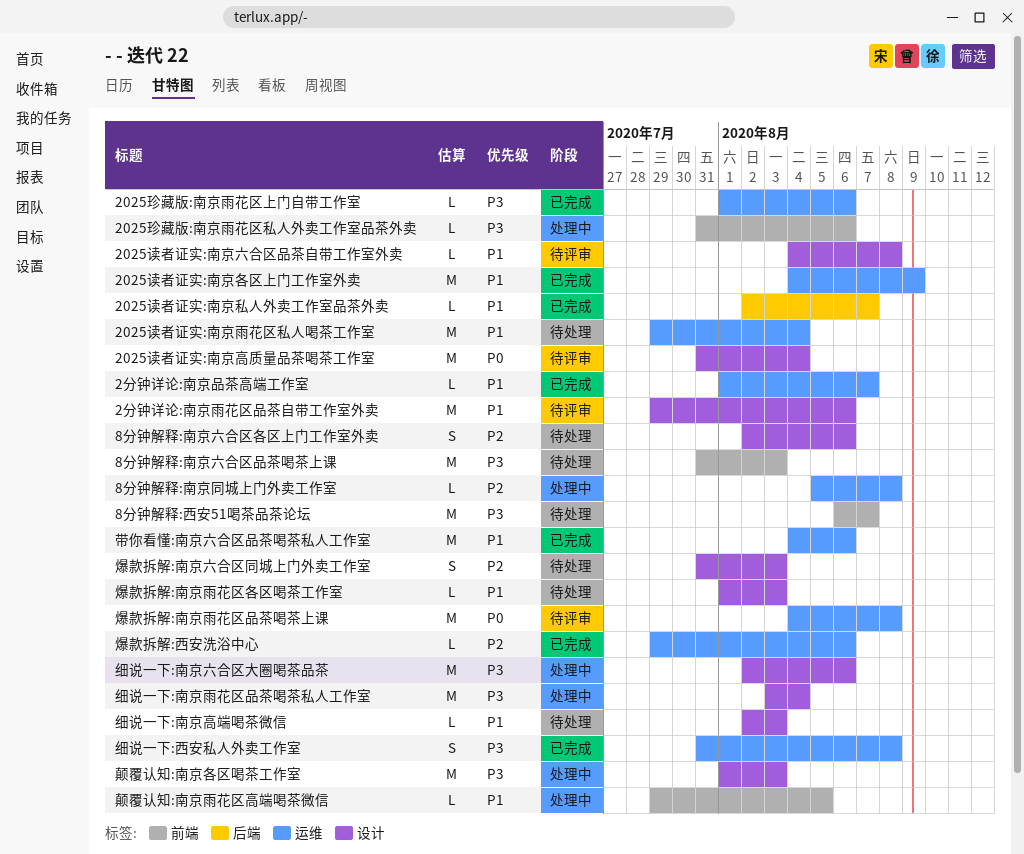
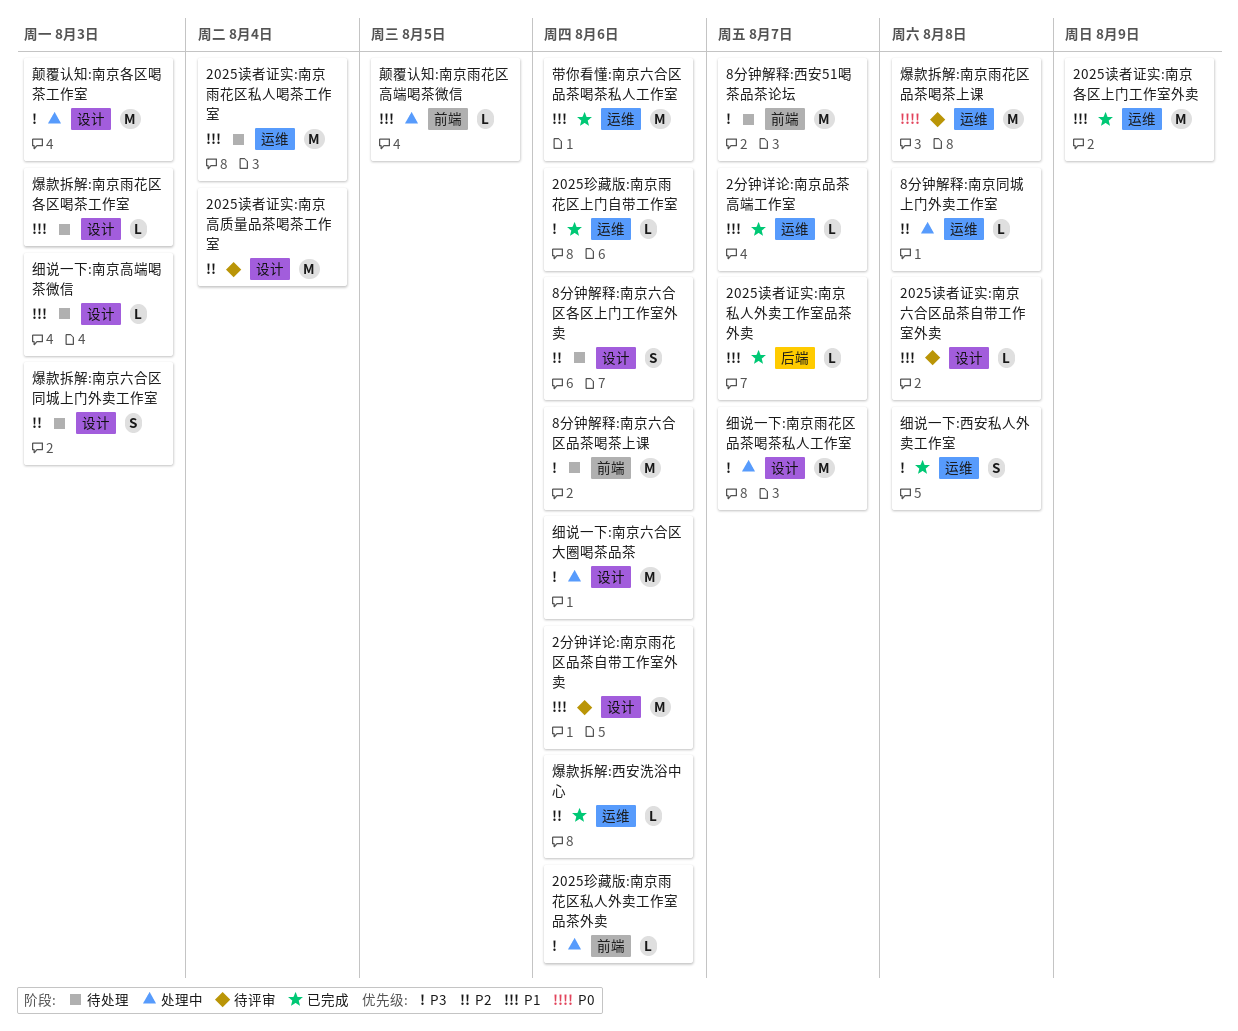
2025读者证实:南京高质量品茶喝茶工作室, priority: P0 -> P2
8分钟解释:南京六合区品茶喝茶上课, due: Aug 3 -> Aug 6
细说一下:南京雨花区品茶喝茶私人工作室, due: Aug 4 -> Aug 7

